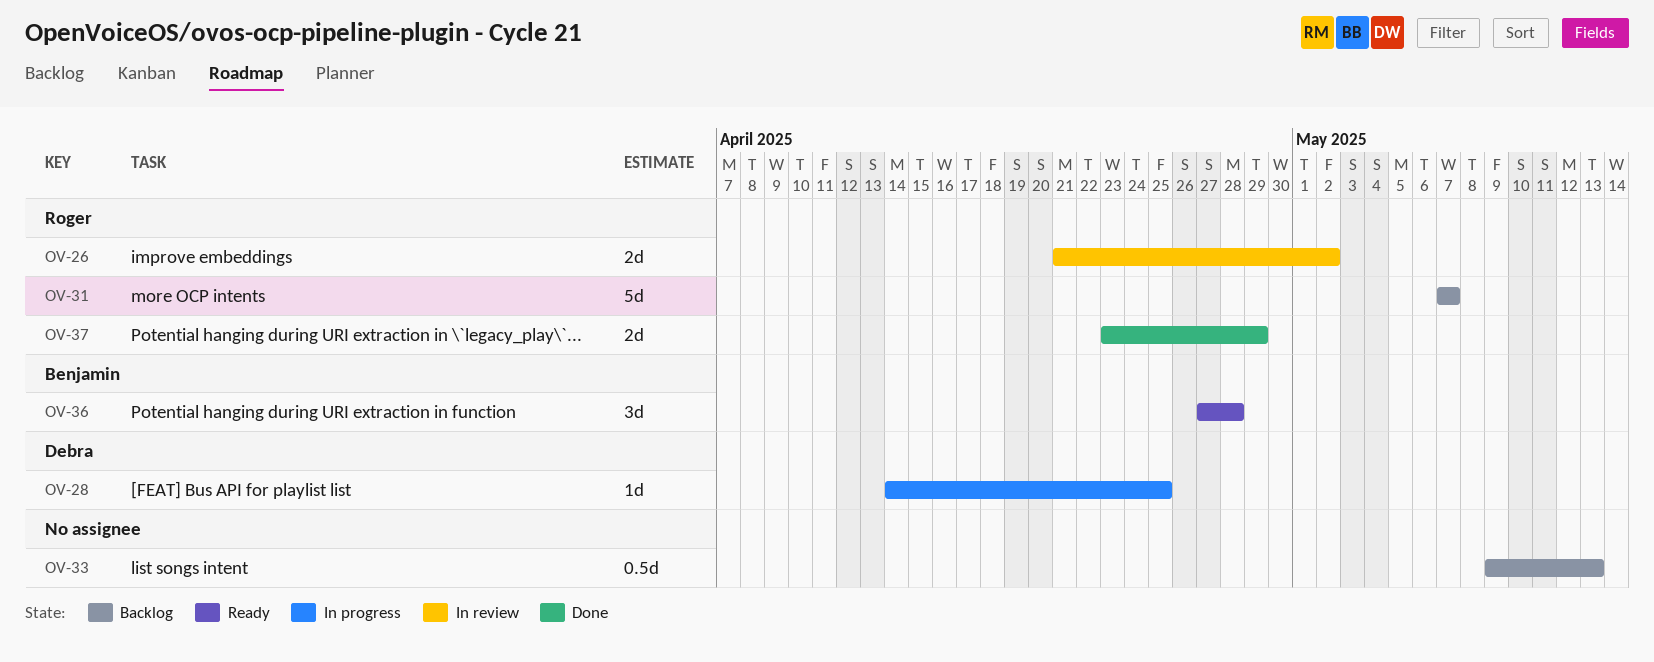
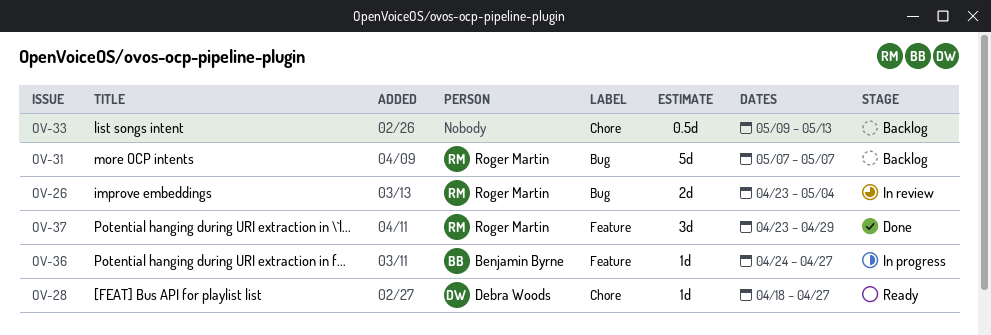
OV-26, start: Apr 21 -> Apr 23
OV-26, due: May 2 -> May 4
OV-28, status: In progress -> Ready
OV-28, start: Apr 14 -> Apr 18
OV-28, due: Apr 25 -> Apr 27
OV-36, status: Ready -> In progress
OV-36, estimate: 3d -> 1d
OV-36, start: Apr 27 -> Apr 24
OV-36, due: Apr 28 -> Apr 27
OV-37, estimate: 2d -> 3d

